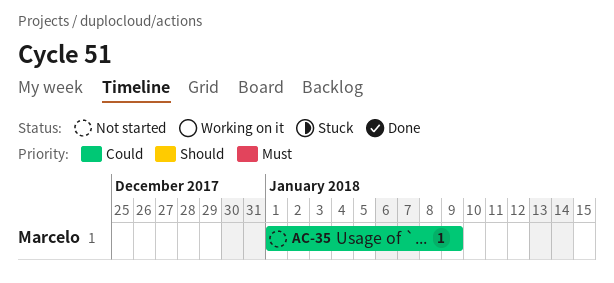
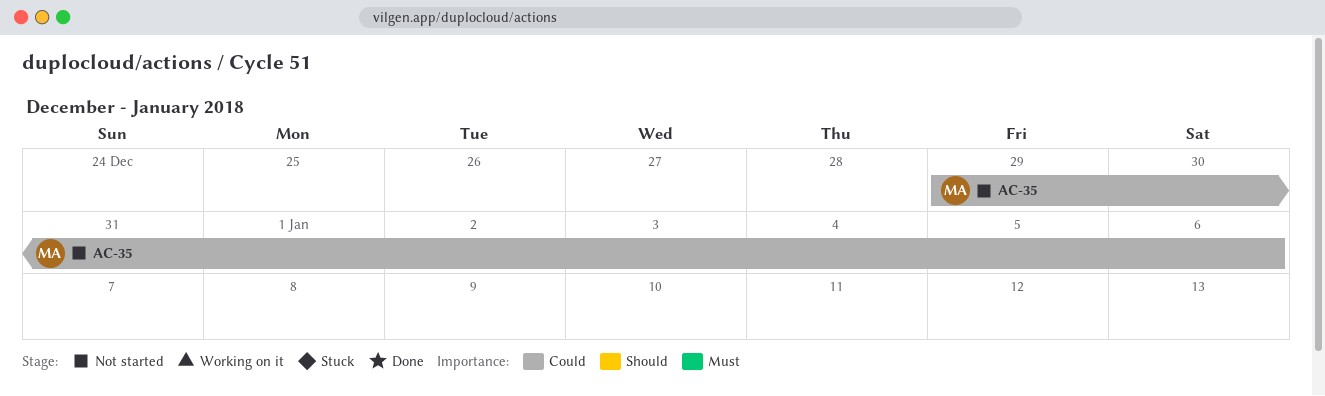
AC-35, start: Jan 1 -> Dec 29
AC-35, due: Jan 9 -> Jan 6

